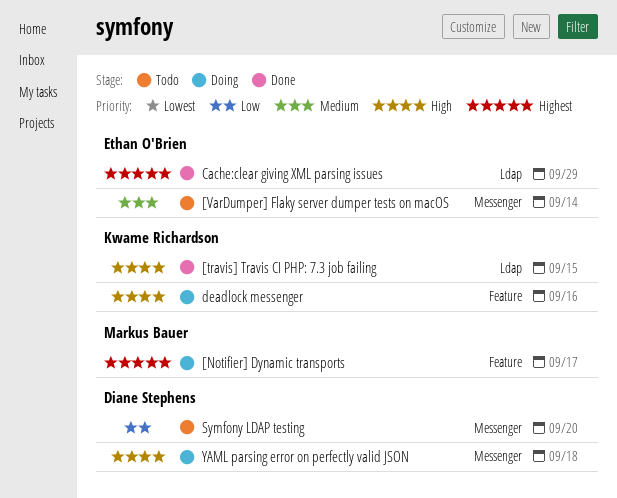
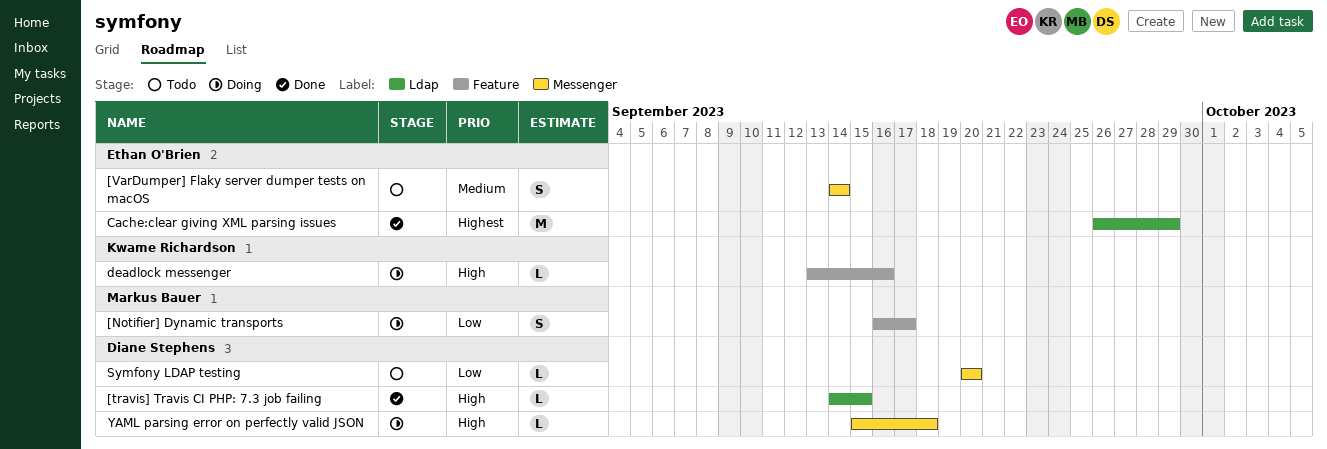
[Notifier] Dynamic transports, priority: Highest -> Low
[travis] Travis CI PHP: 7.3 job failing, owner: Kwame Richardson -> Diane Stephens

